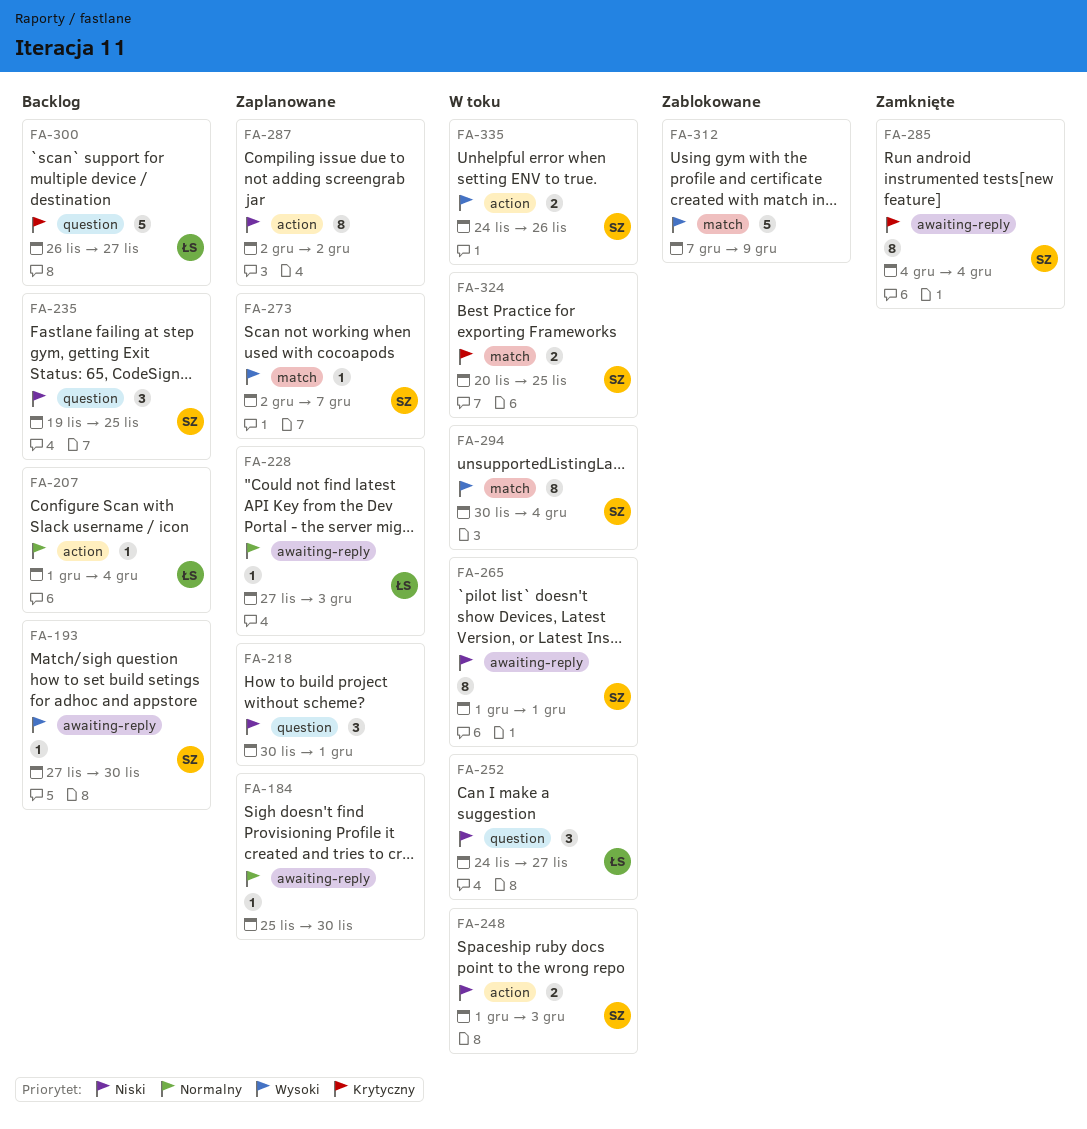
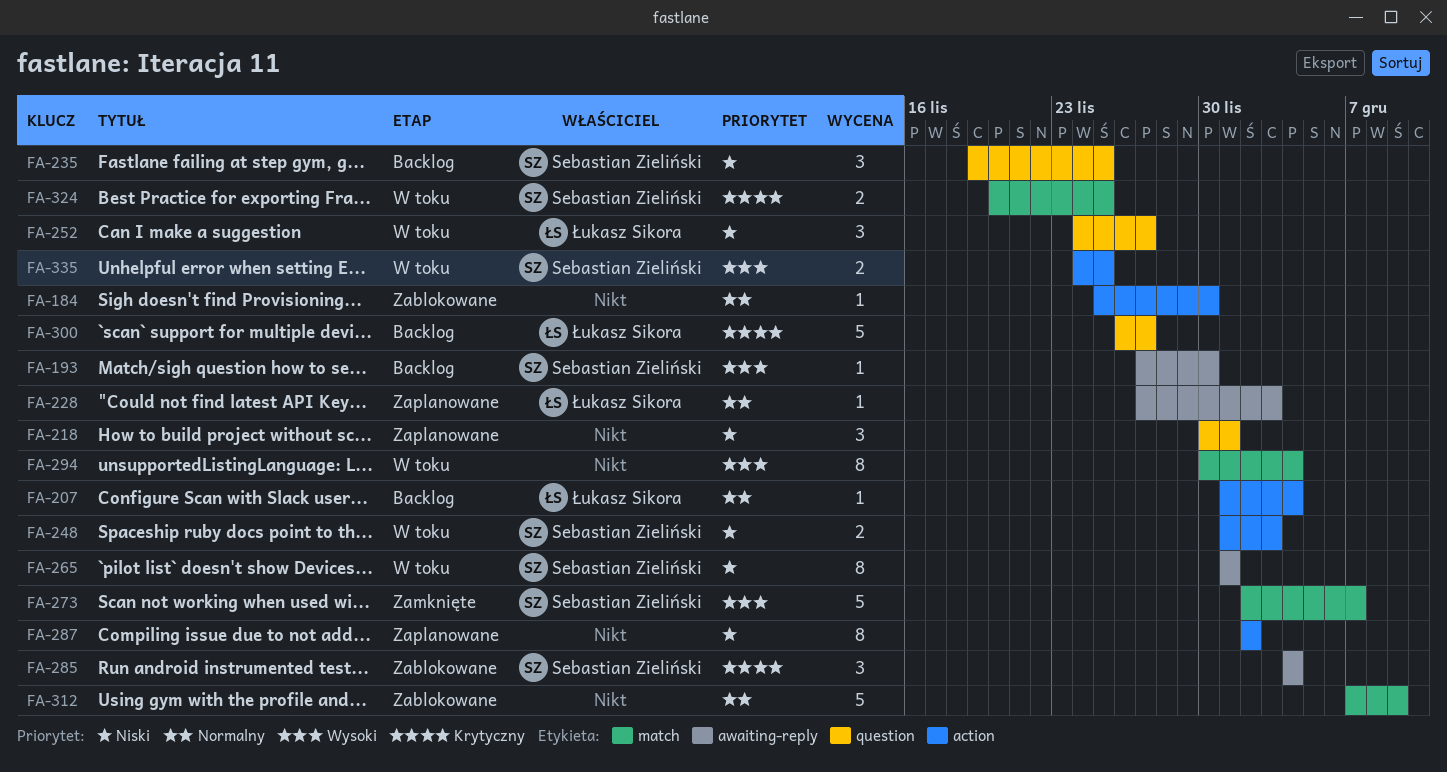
FA-184, status: Zaplanowane -> Zablokowane
FA-184, label: awaiting-reply -> action
FA-273, status: Zaplanowane -> Zamknięte
FA-273, estimate: 1 -> 5
FA-285, status: Zamknięte -> Zablokowane
FA-285, estimate: 8 -> 3
FA-294, owner: Sebastian Zieliński -> none
FA-312, priority: Wysoki -> Normalny
FA-335, due: Nov 26 -> Nov 25

